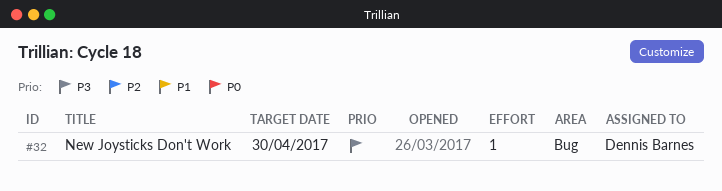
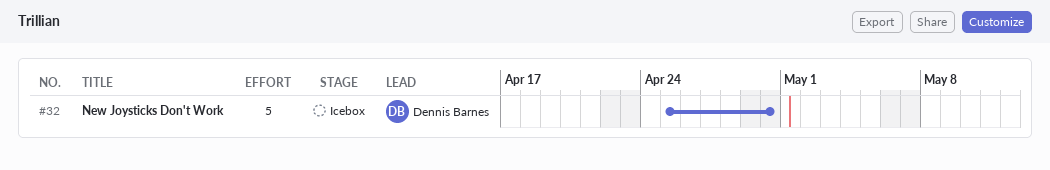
#32, estimate: 1 -> 5

